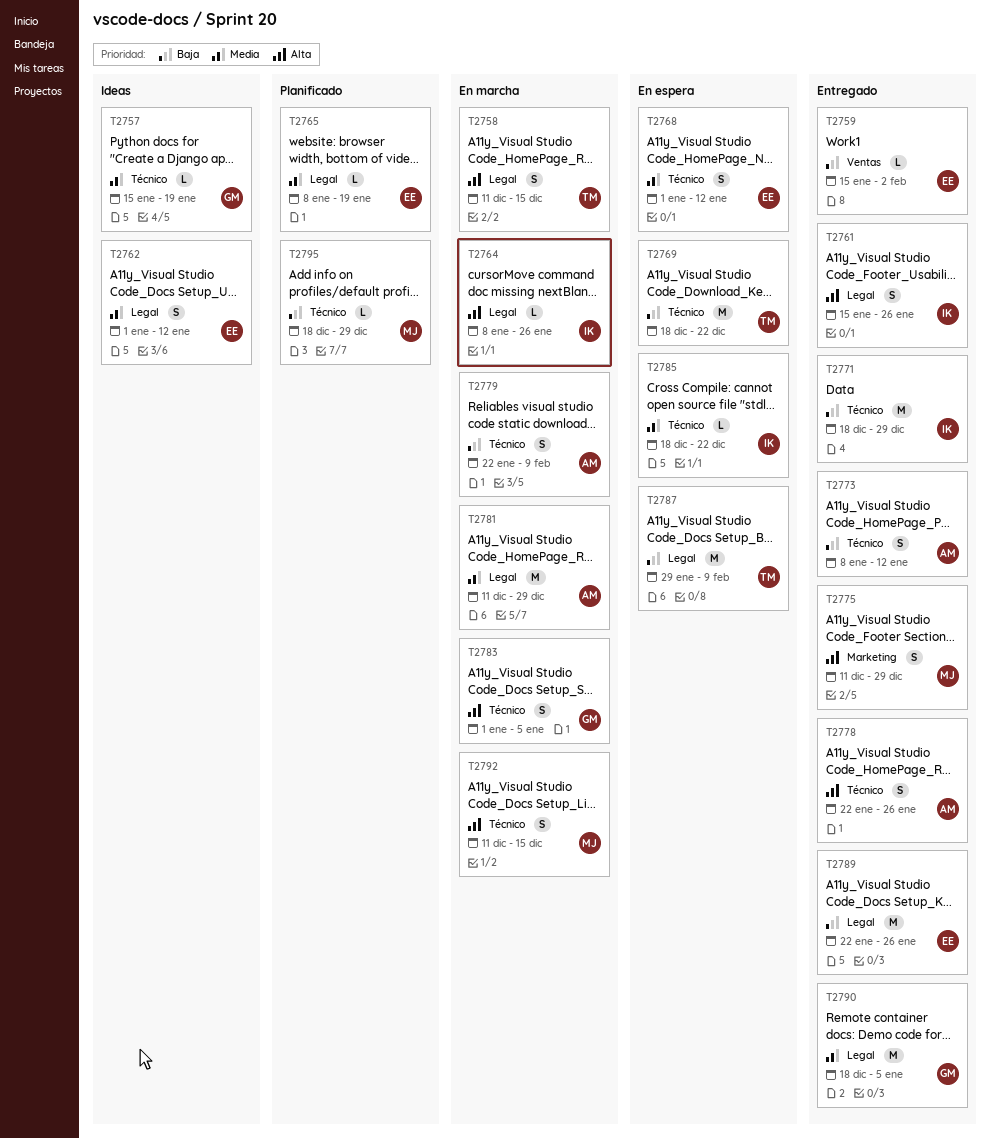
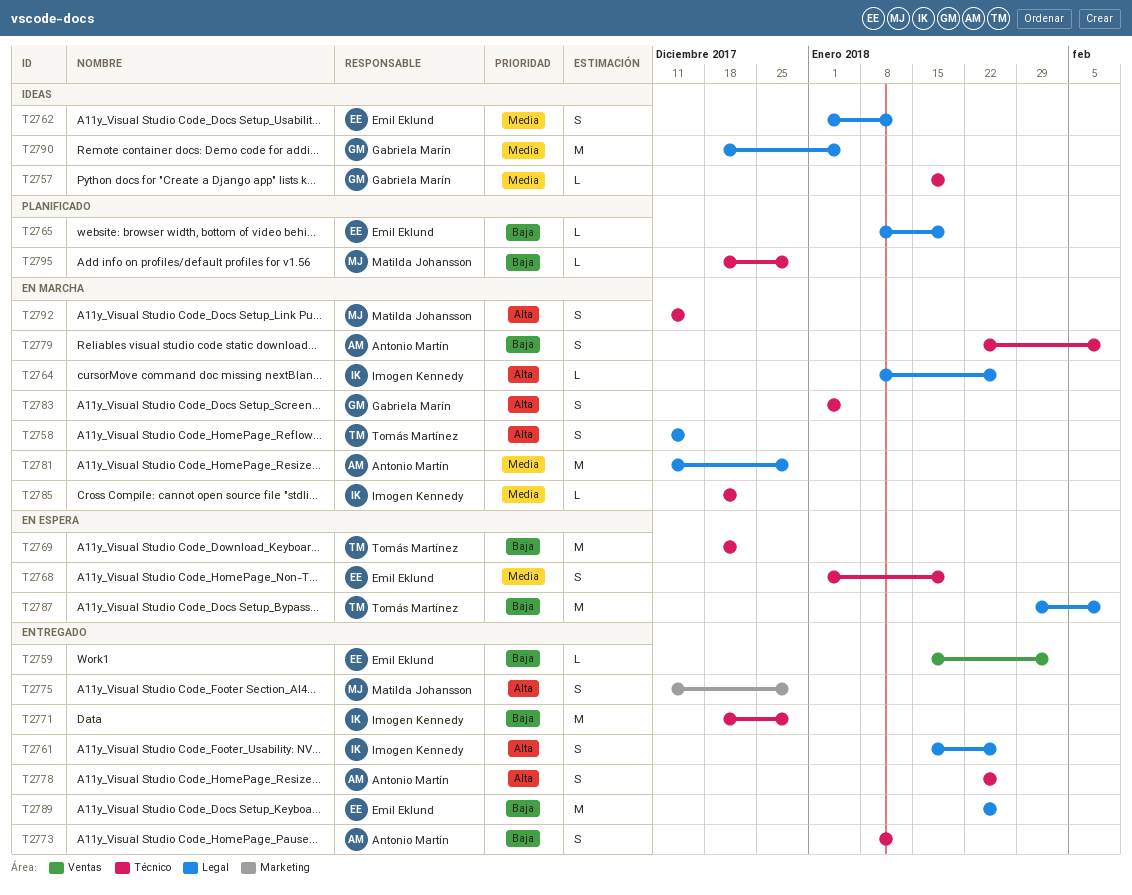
T2765, priority: Media -> Baja
T2768, due: Jan 12 -> Jan 19
T2785, status: En espera -> En marcha
T2790, status: Entregado -> Ideas

